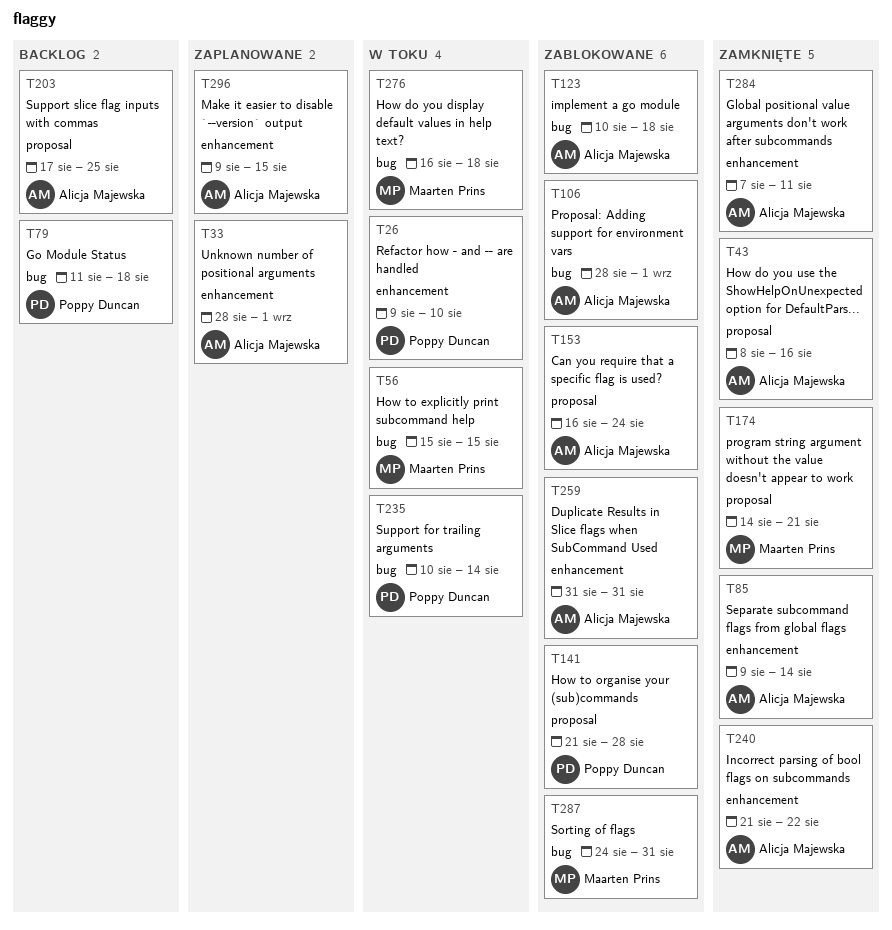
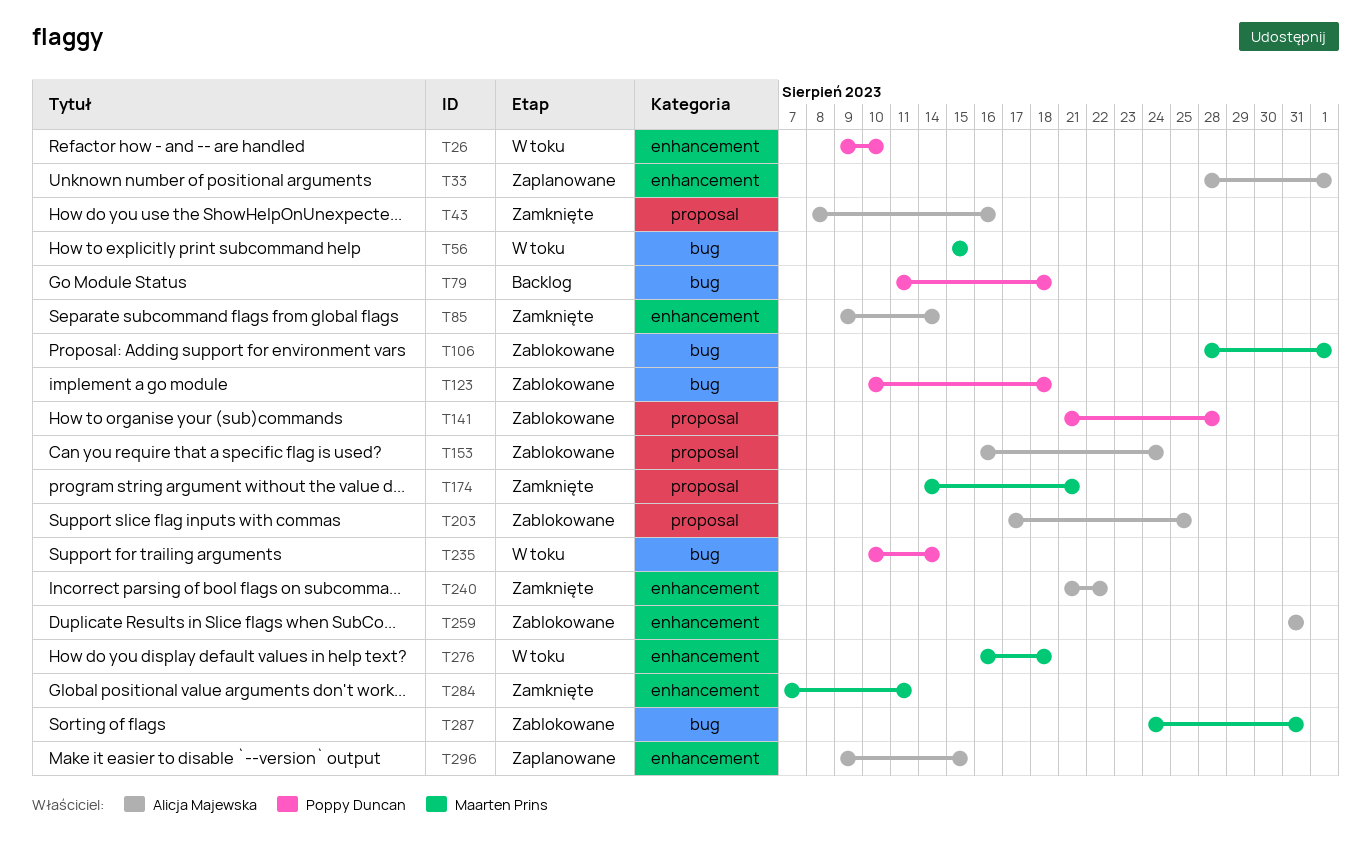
T106, owner: Alicja Majewska -> Maarten Prins
T123, owner: Alicja Majewska -> Poppy Duncan
T203, status: Backlog -> Zablokowane
T276, label: bug -> enhancement
T284, owner: Alicja Majewska -> Maarten Prins

